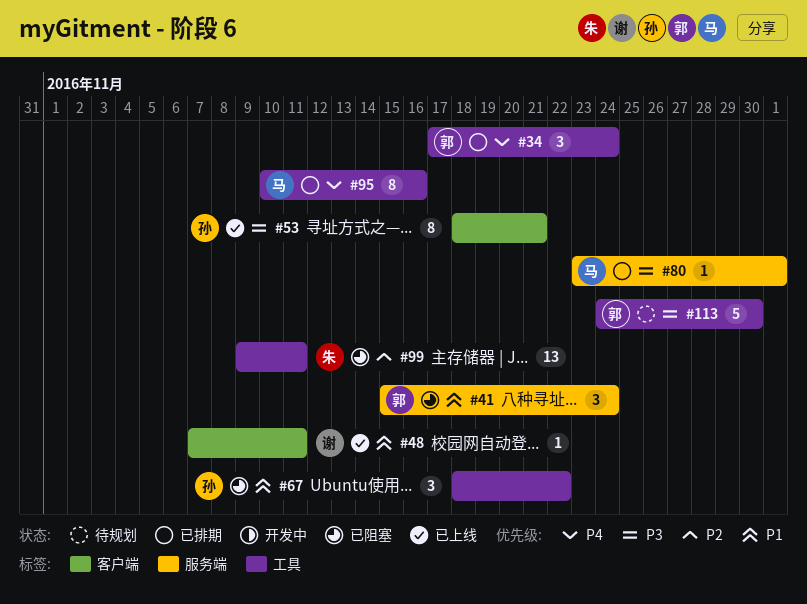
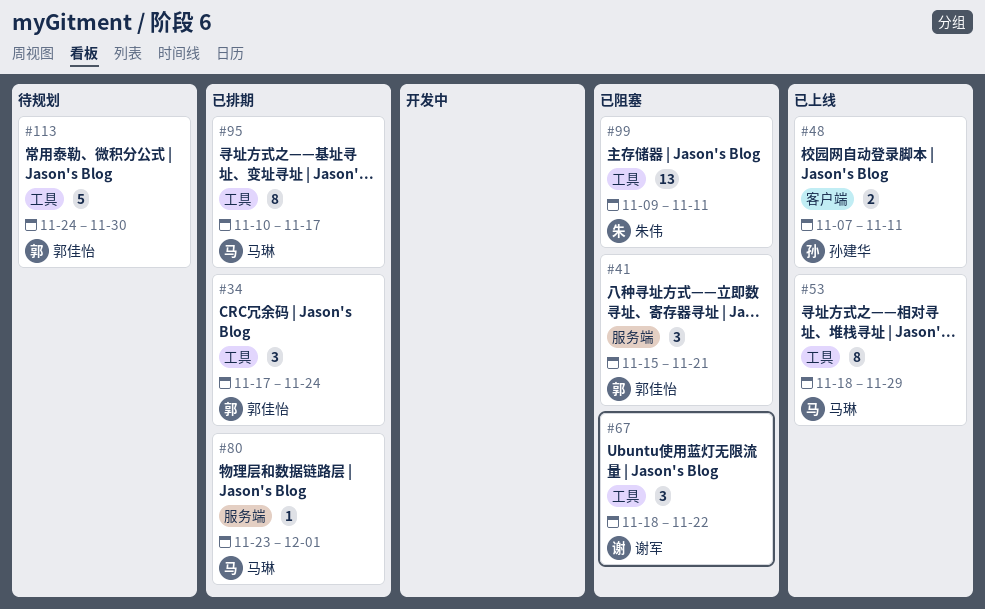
#41, due: Nov 24 -> Nov 21
#48, owner: 谢军 -> 孙建华
#48, estimate: 1 -> 2
#53, owner: 孙建华 -> 马琳
#53, label: 客户端 -> 工具
#53, due: Nov 21 -> Nov 29
#67, owner: 孙建华 -> 谢军
#95, due: Nov 16 -> Nov 17

